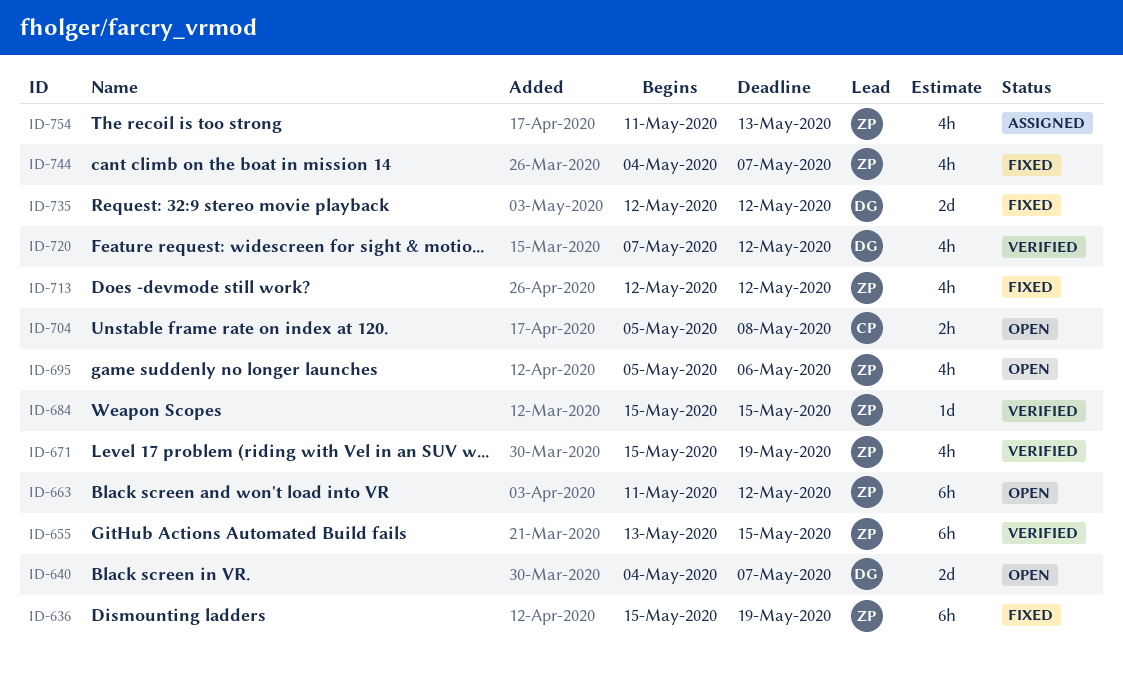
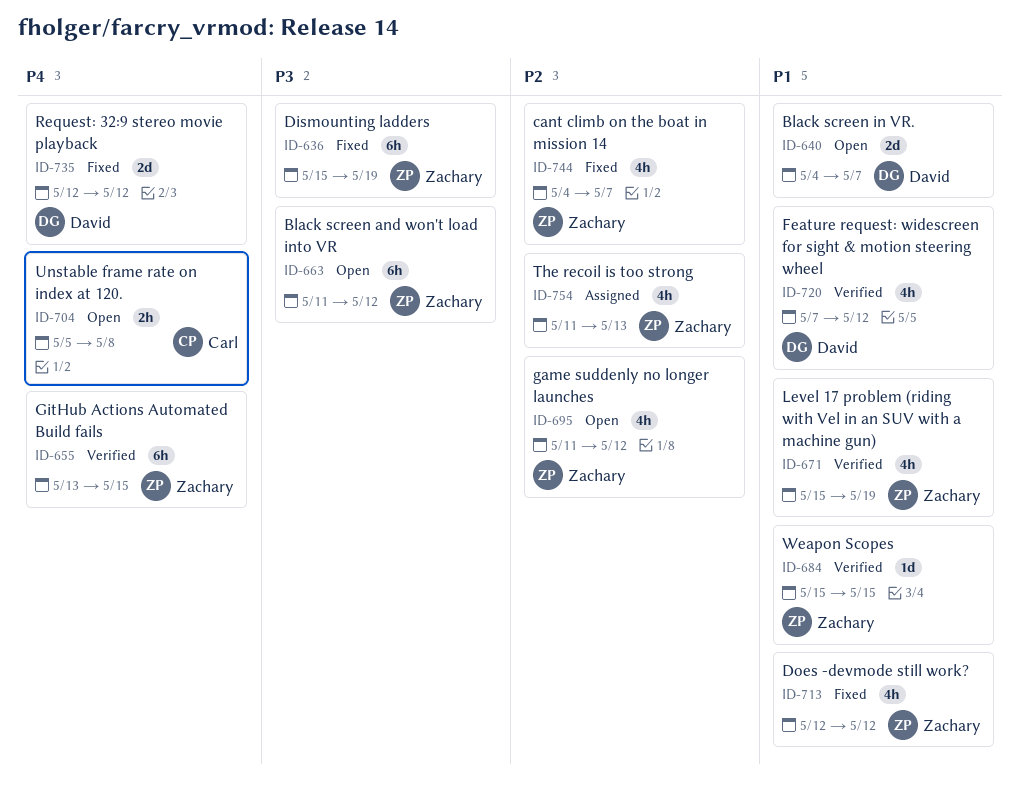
ID-695, start: May 5 -> May 11
ID-695, due: May 6 -> May 12

